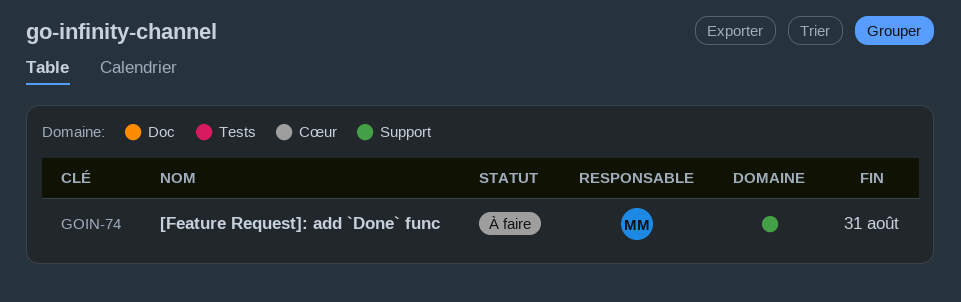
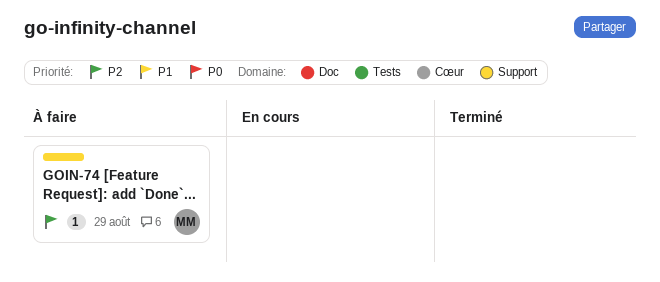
GOIN-74, due: Aug 31 -> Aug 29

